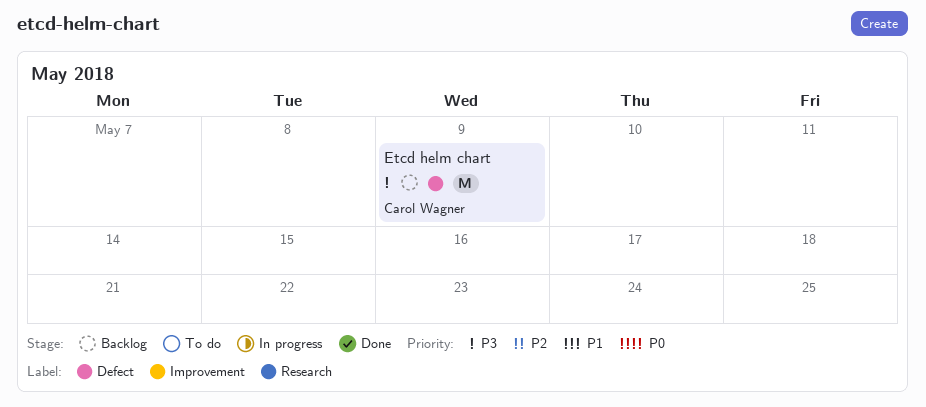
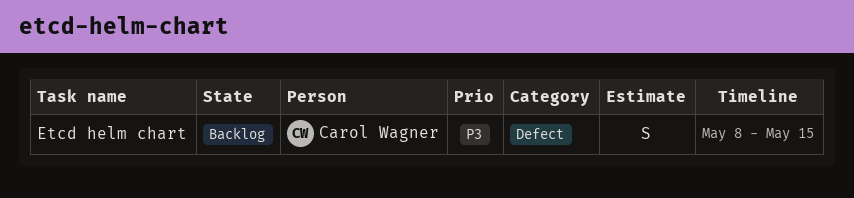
Etcd helm chart, estimate: M -> S
Etcd helm chart, due: May 9 -> May 15

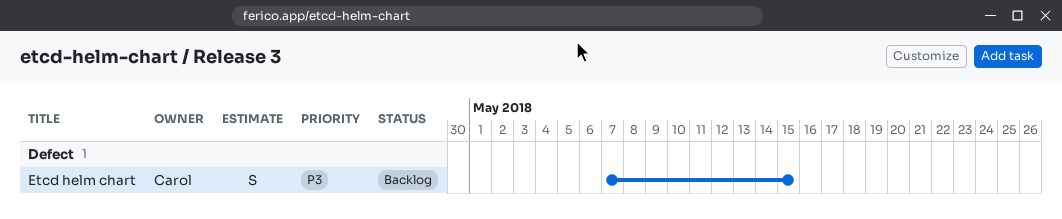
Etcd helm chart, start: May 8 -> May 7

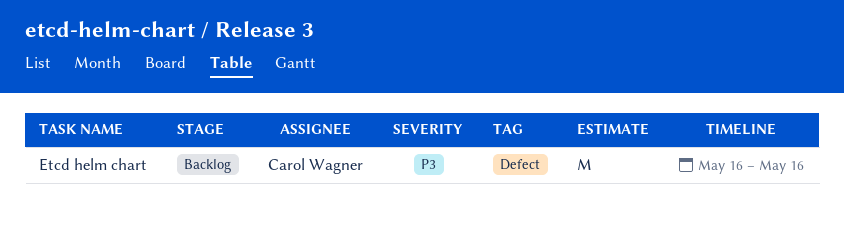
Etcd helm chart, estimate: S -> M
Etcd helm chart, start: May 7 -> May 16
Etcd helm chart, due: May 15 -> May 16

